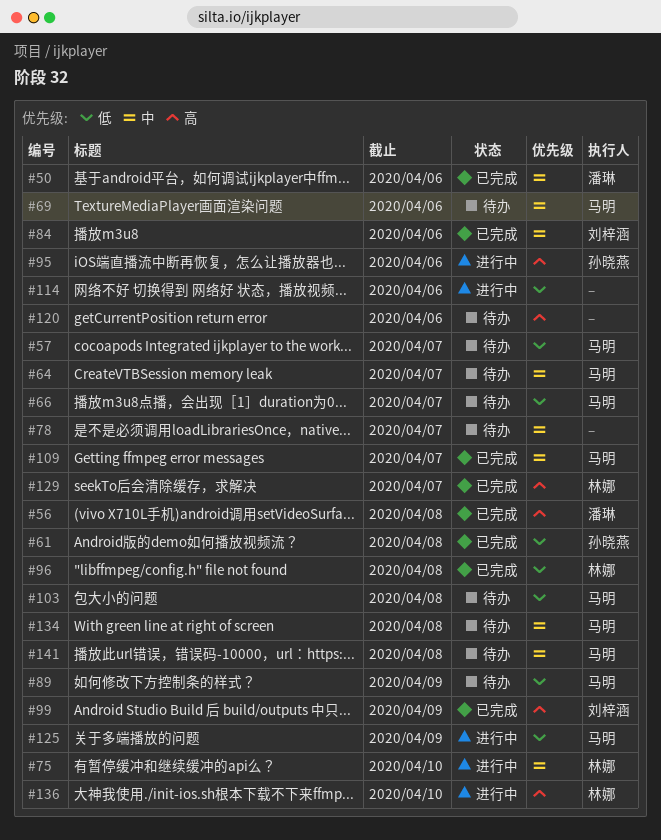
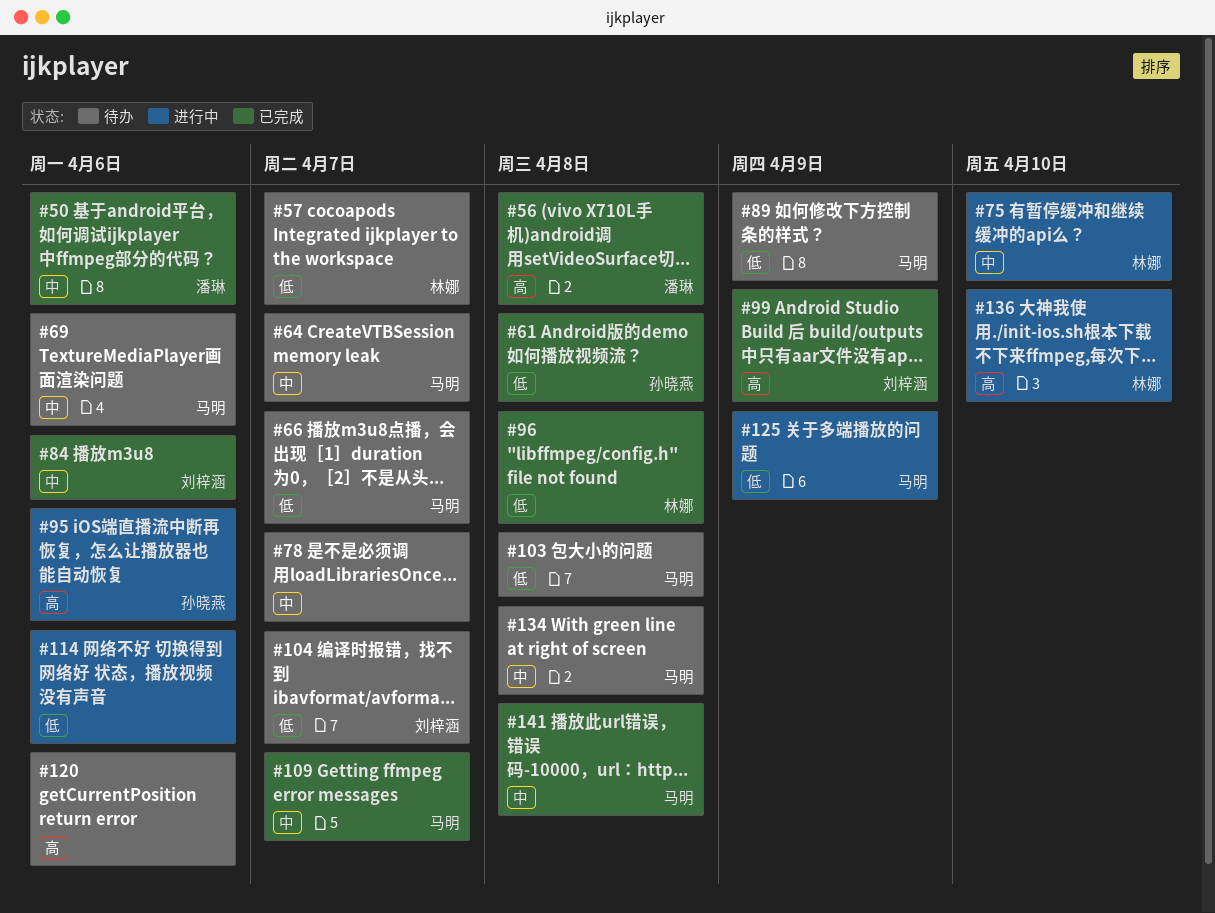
#57, owner: 马明 -> 林娜
#104: none -> present
#129: present -> none
#141, status: 待办 -> 已完成

